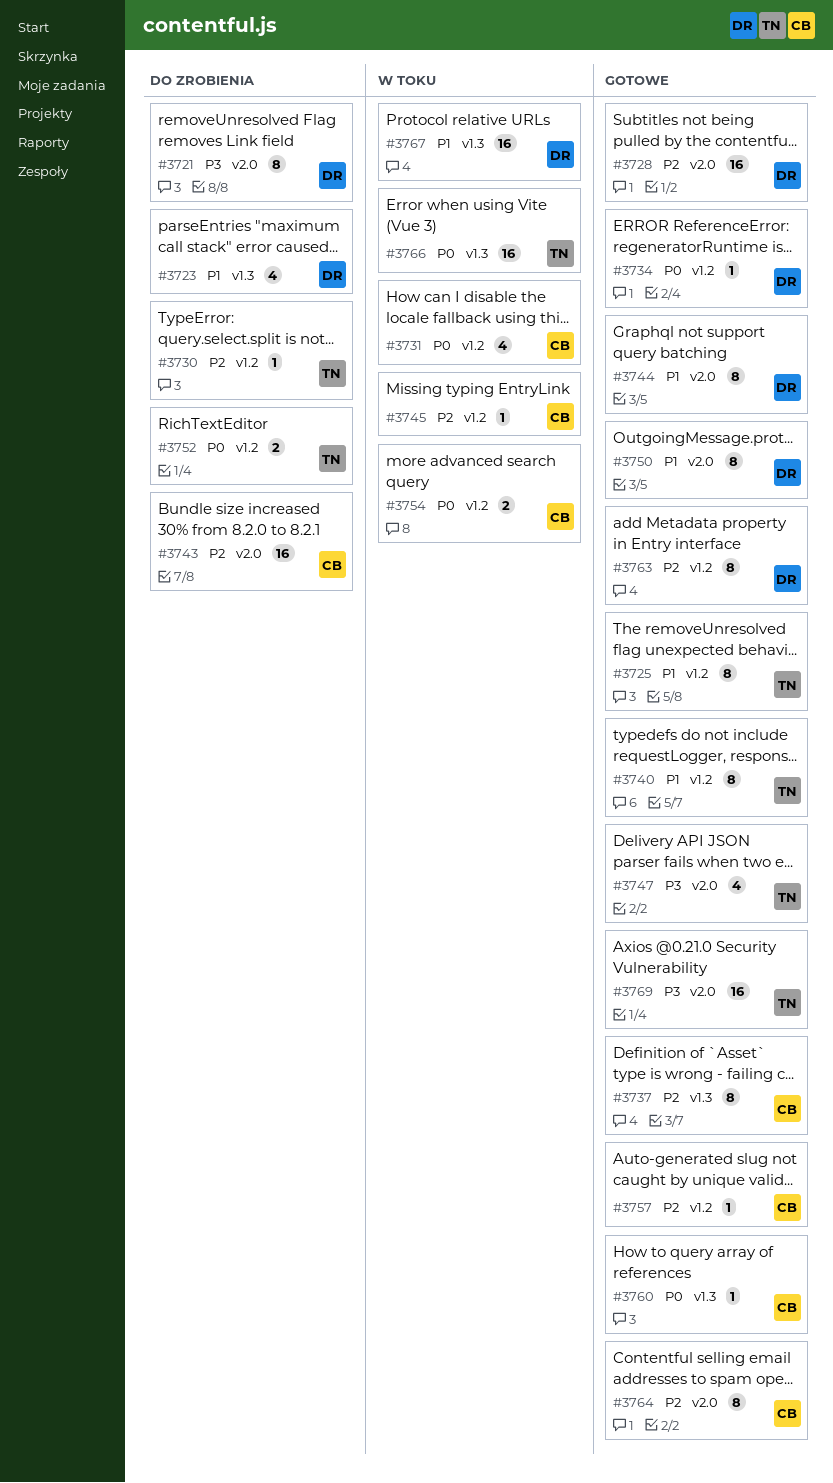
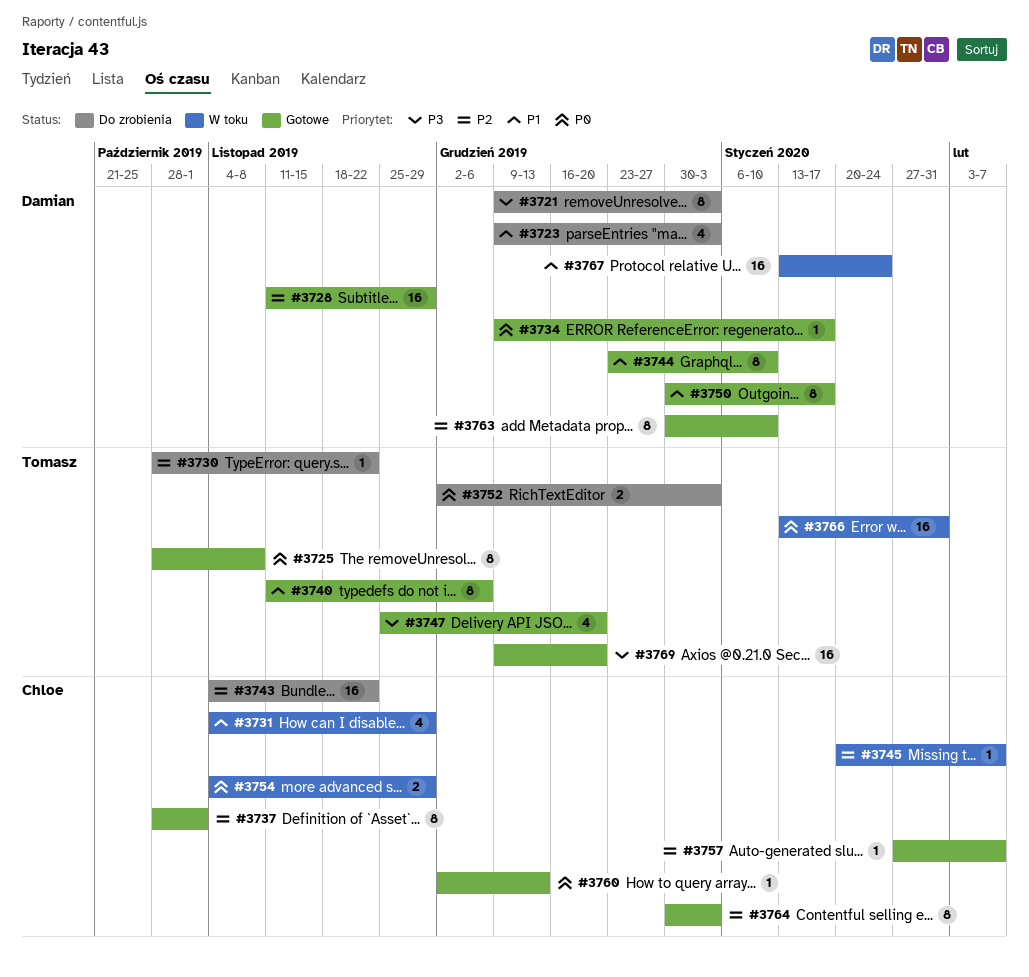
#3725, priority: P1 -> P0
#3731, priority: P0 -> P1

